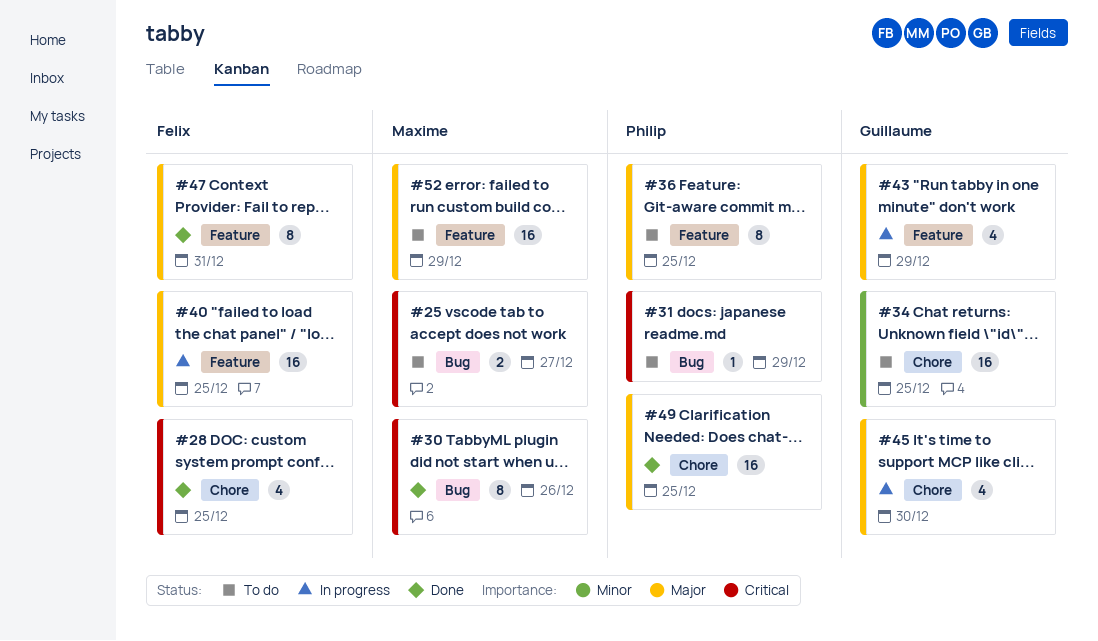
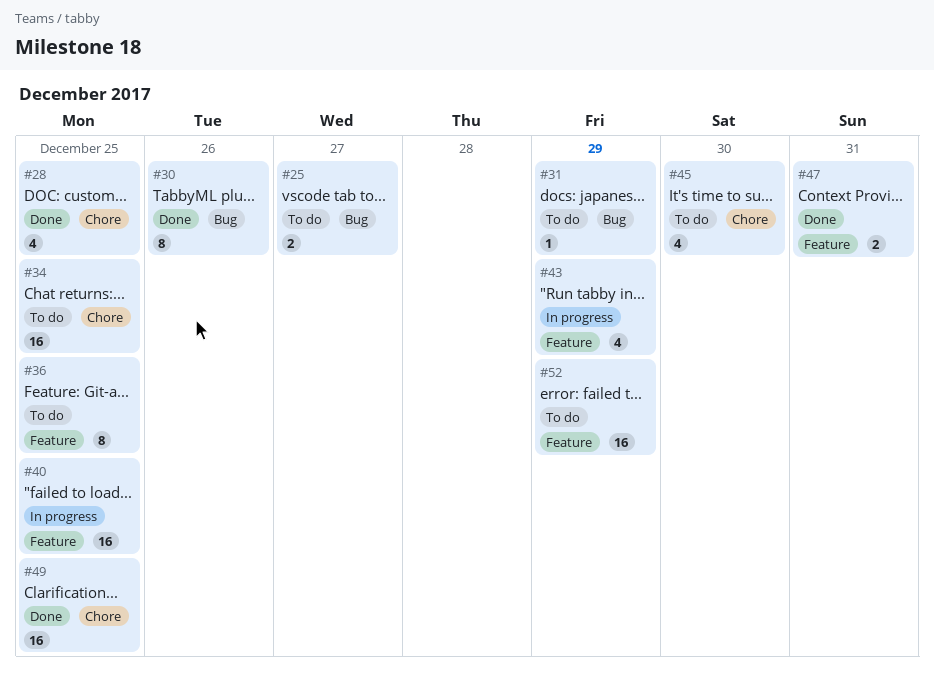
#45, status: In progress -> To do
#47, estimate: 8 -> 2

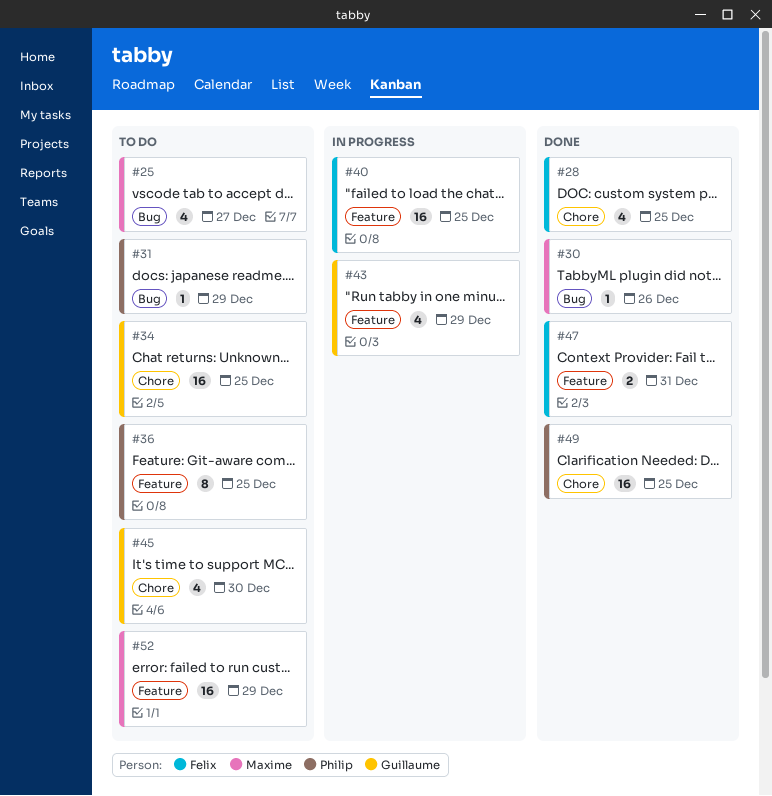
#25, estimate: 2 -> 4
#30, estimate: 8 -> 1

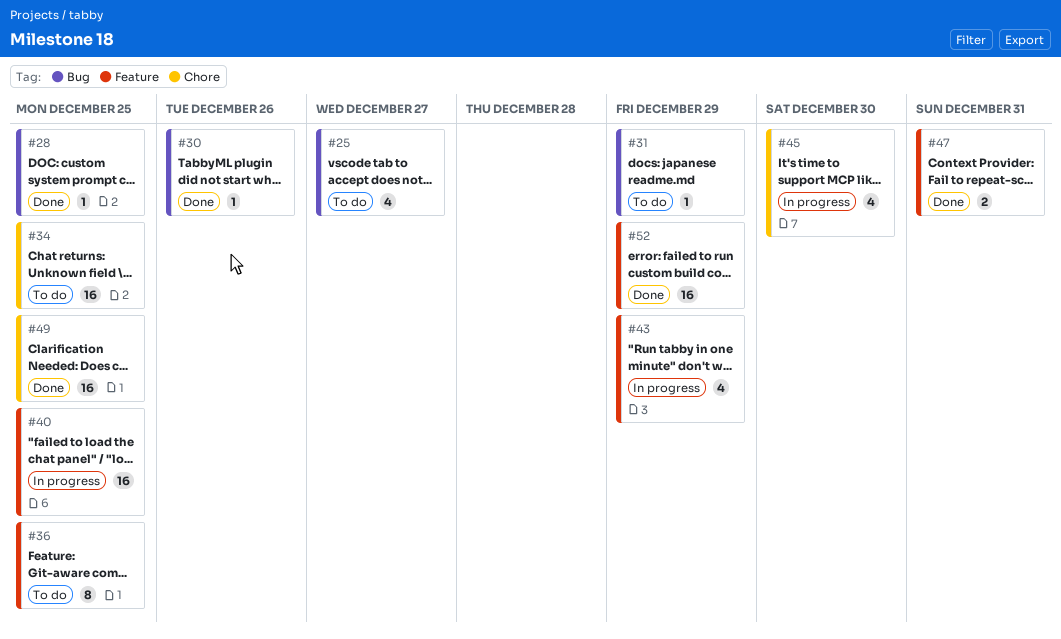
#28, label: Chore -> Bug
#28, estimate: 4 -> 1
#45, status: To do -> In progress
#52, status: To do -> Done

